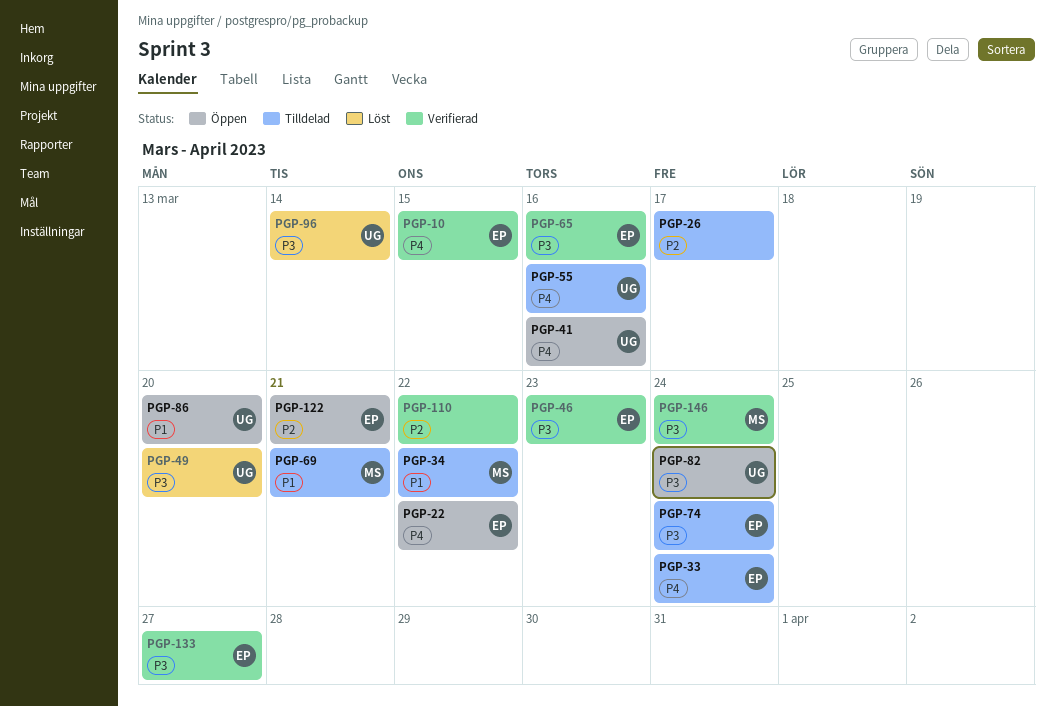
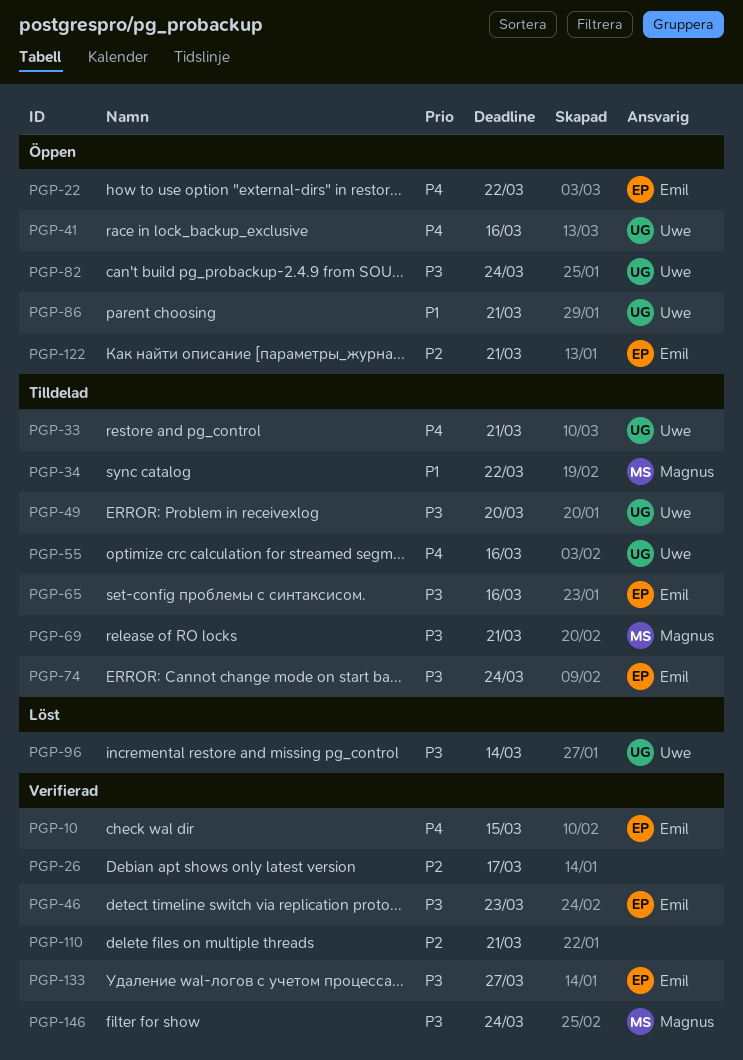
PGP-26, status: Tilldelad -> Verifierad
PGP-33, owner: Emil -> Uwe
PGP-33, due: Mar 24 -> Mar 21
PGP-49, status: Löst -> Tilldelad
PGP-65, status: Verifierad -> Tilldelad
PGP-69, priority: P1 -> P3
PGP-86, due: Mar 20 -> Mar 21
PGP-110, due: Mar 22 -> Mar 21

